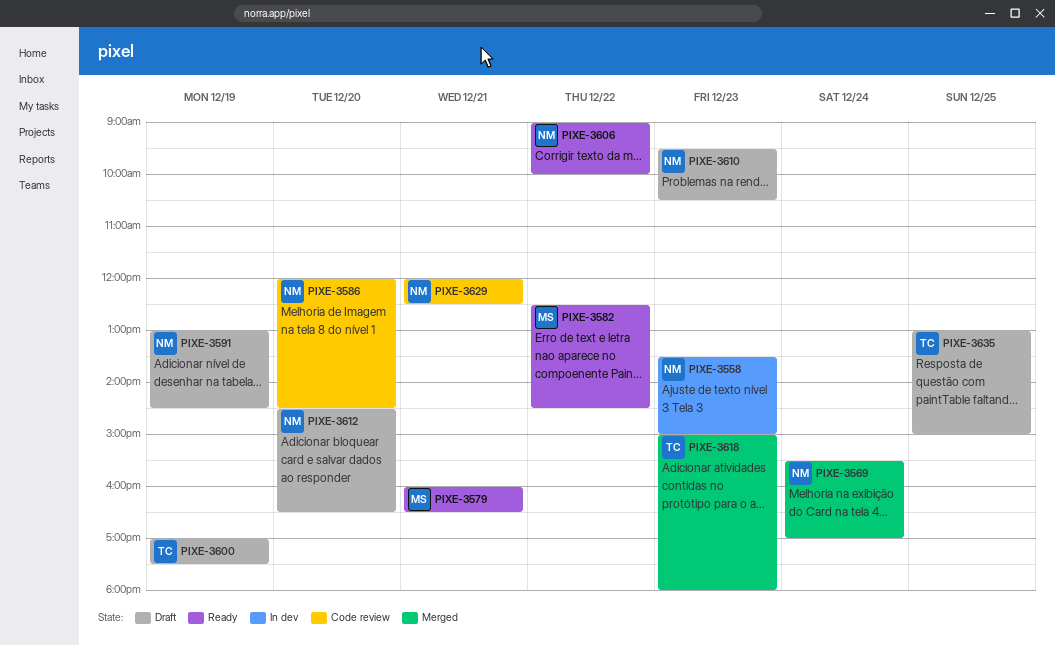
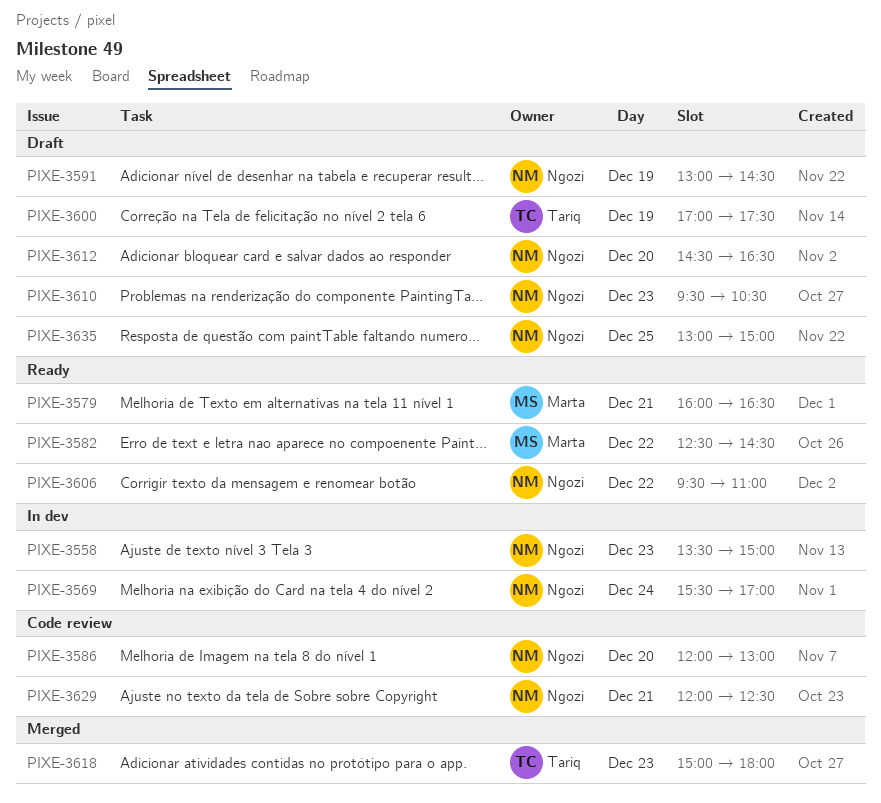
PIXE-3569, status: Merged -> In dev
PIXE-3586, ends: 14:30 -> 13:00
PIXE-3606, begins: 09:00 -> 09:30
PIXE-3606, ends: 10:00 -> 11:00
PIXE-3635, owner: Tariq -> Ngozi

